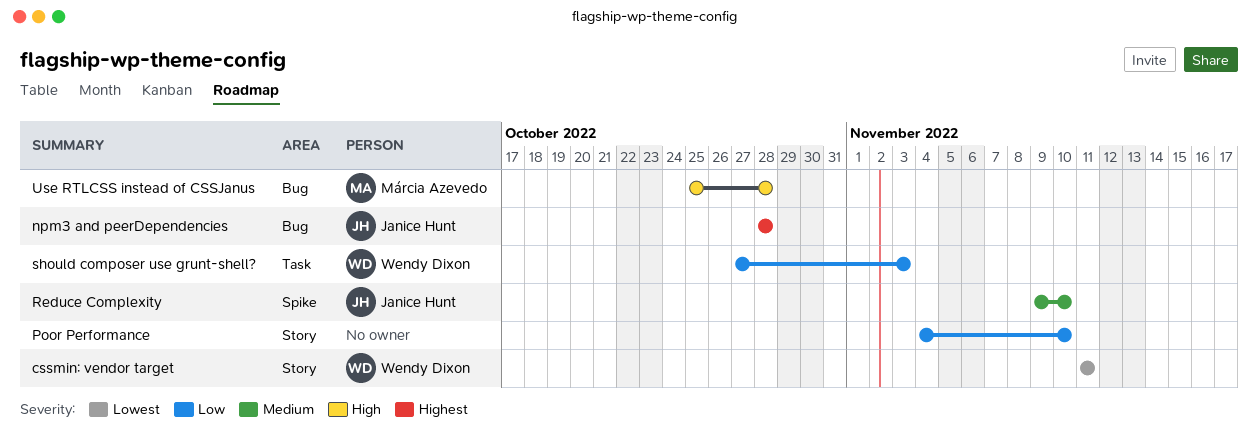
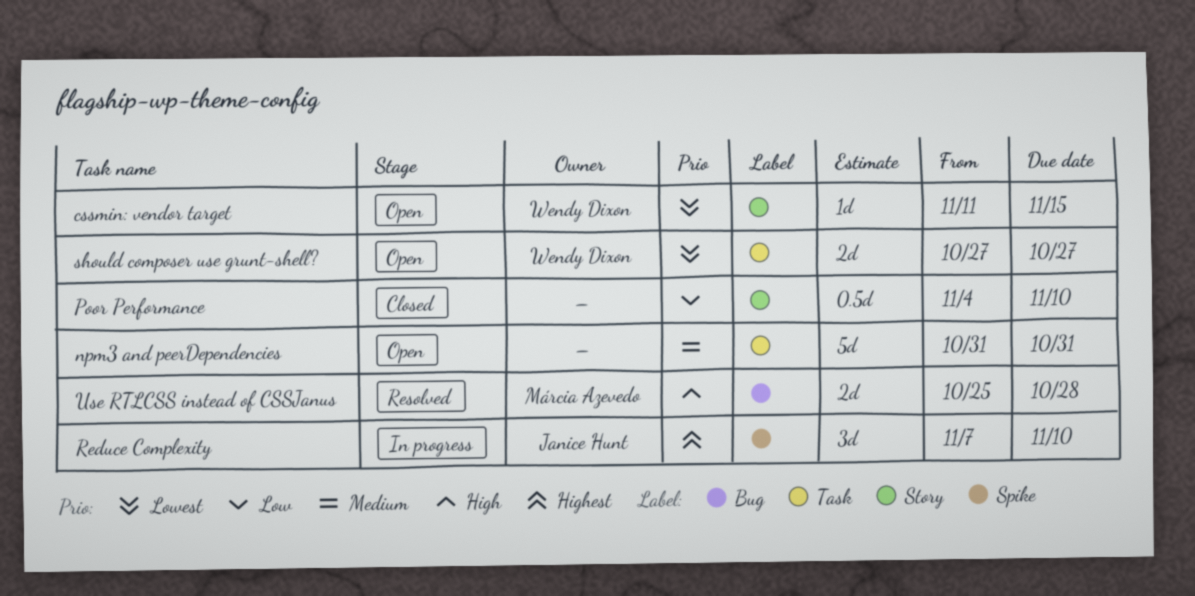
cssmin: vendor target, due: Nov 11 -> Nov 15
npm3 and peerDependencies, owner: Janice Hunt -> none
npm3 and peerDependencies, priority: Highest -> Medium
npm3 and peerDependencies, label: Bug -> Task
npm3 and peerDependencies, start: Oct 28 -> Oct 31
npm3 and peerDependencies, due: Oct 28 -> Oct 31
Reduce Complexity, priority: Medium -> Highest
Reduce Complexity, start: Nov 9 -> Nov 7
should composer use grunt-shell?, priority: Low -> Lowest
should composer use grunt-shell?, due: Nov 3 -> Oct 27

